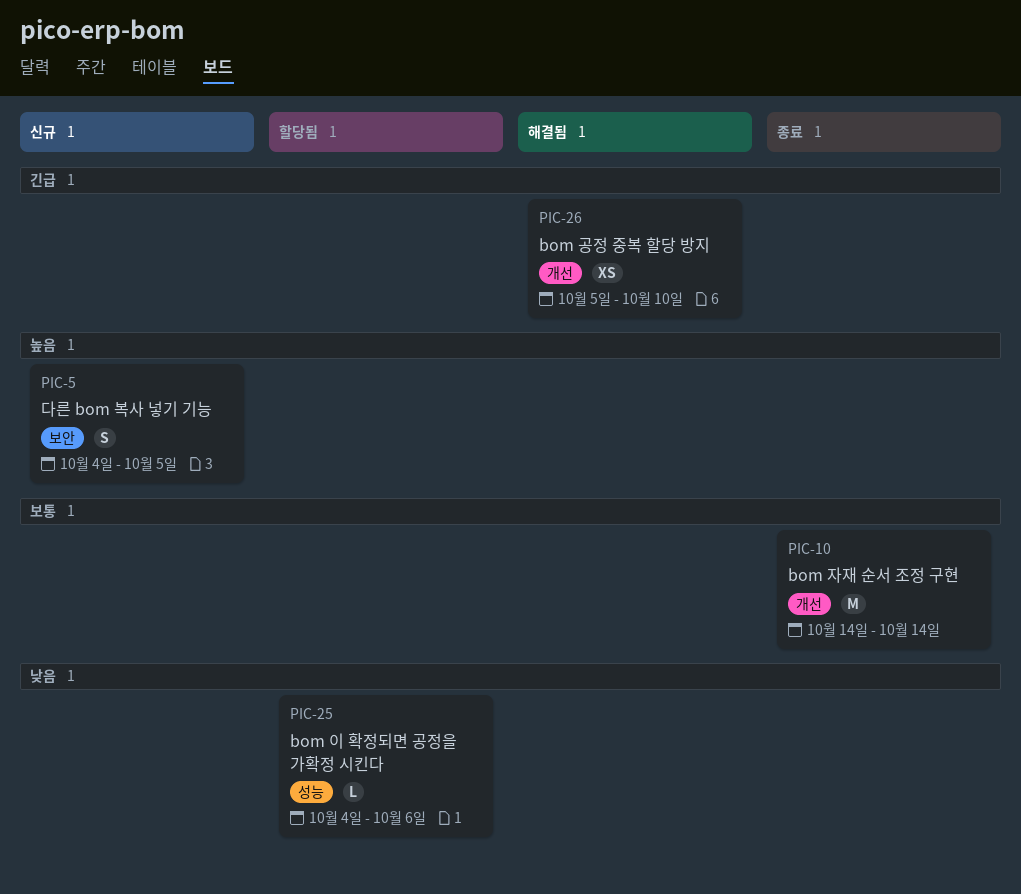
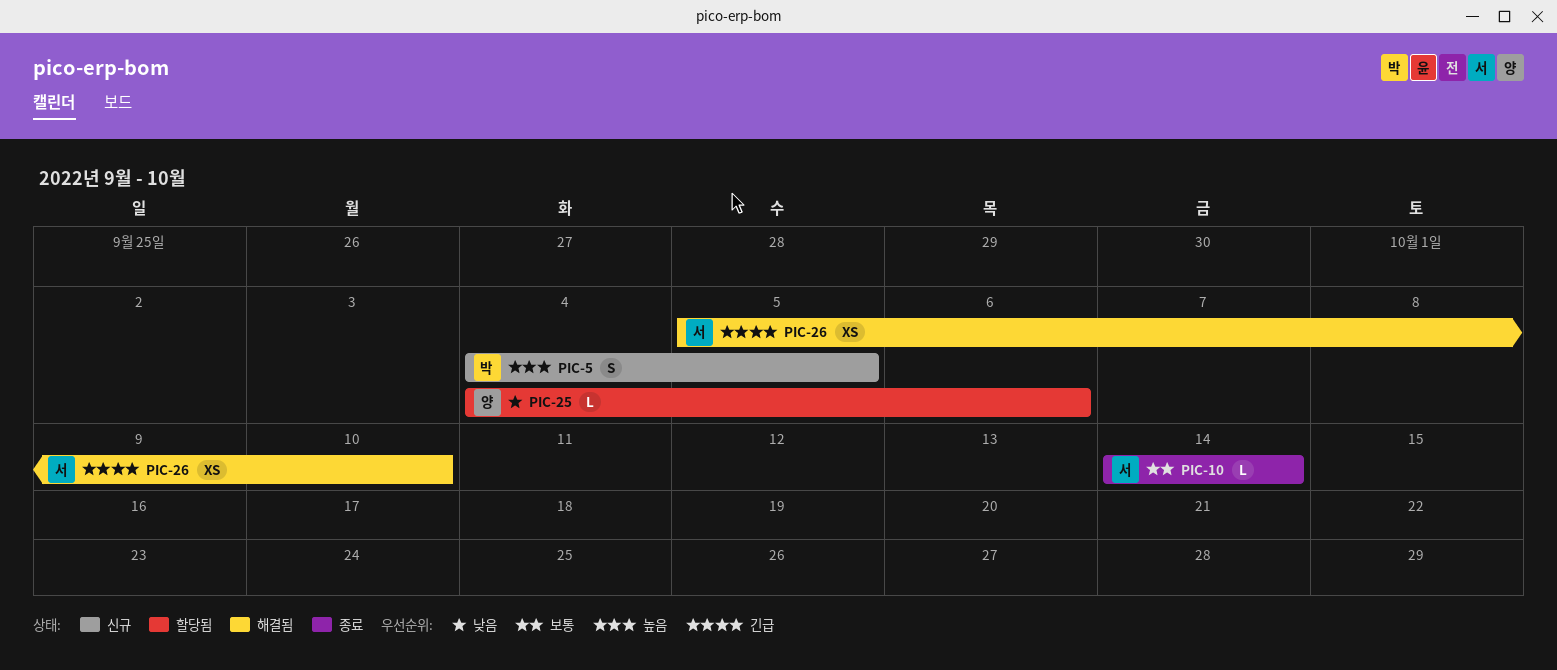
PIC-10, estimate: M -> L

